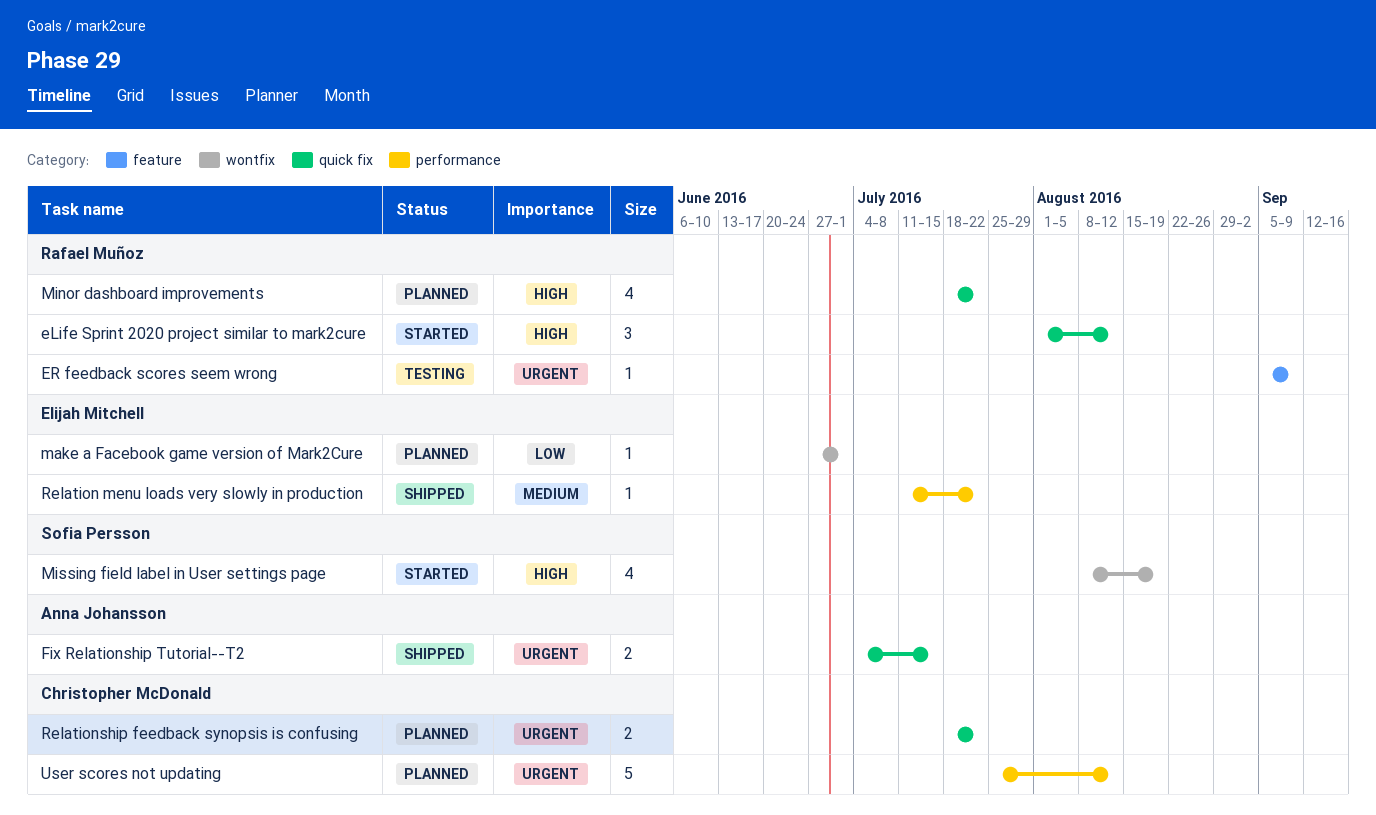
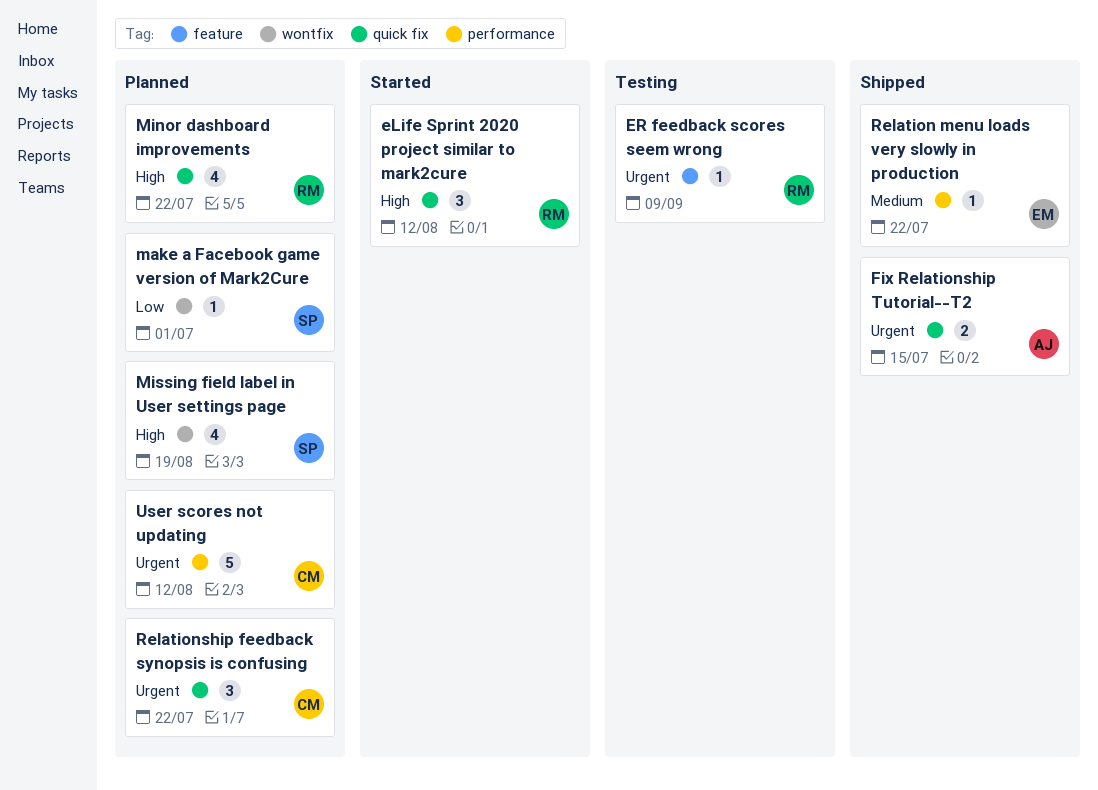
make a Facebook game version of Mark2Cure, owner: Elijah Mitchell -> Sofia Persson
Missing field label in User settings page, status: Started -> Planned
Relationship feedback synopsis is confusing, estimate: 2 -> 3

